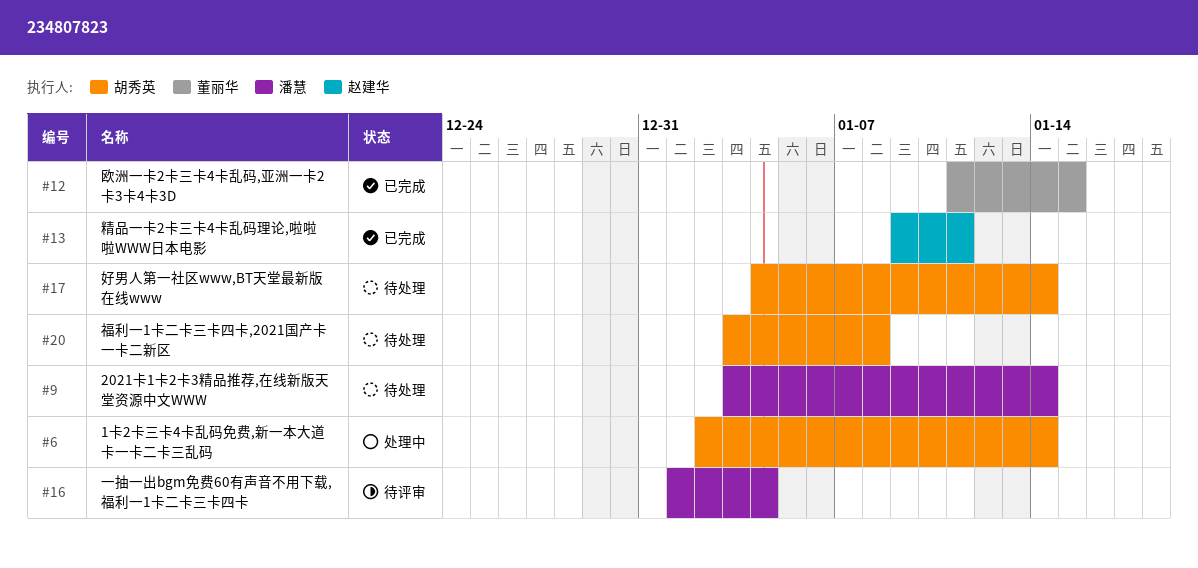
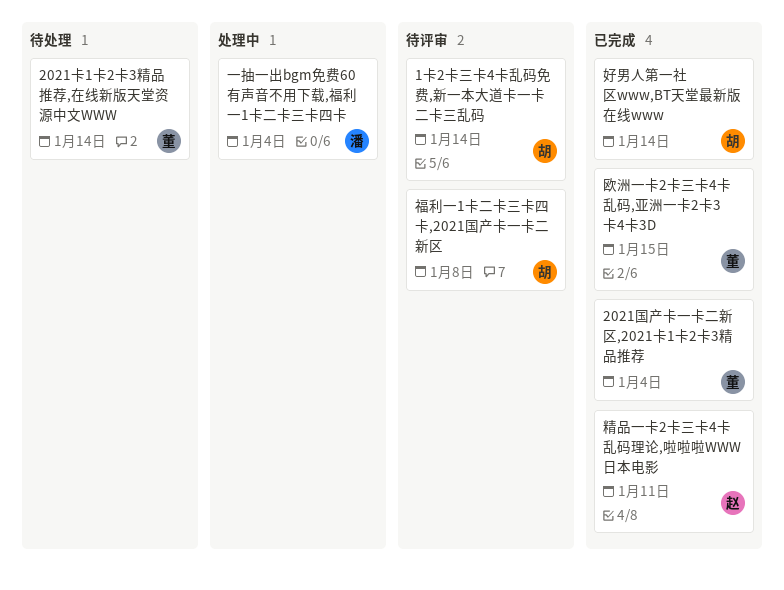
1卡2卡三卡4卡乱码免费,新一本大道卡一卡二卡三乱码, status: 处理中 -> 待评审
2021卡1卡2卡3精品推荐,在线新版天堂资源中文WWW, owner: 潘慧 -> 董丽华
2021国产卡一卡二新区,2021卡1卡2卡3精品推荐: none -> present
一抽一出bgm免费60有声音不用下载,福利一1卡二卡三卡四卡, status: 待评审 -> 处理中
好男人第一社区www,BT天堂最新版在线www, status: 待处理 -> 已完成
福利一1卡二卡三卡四卡,2021国产卡一卡二新区, status: 待处理 -> 待评审

